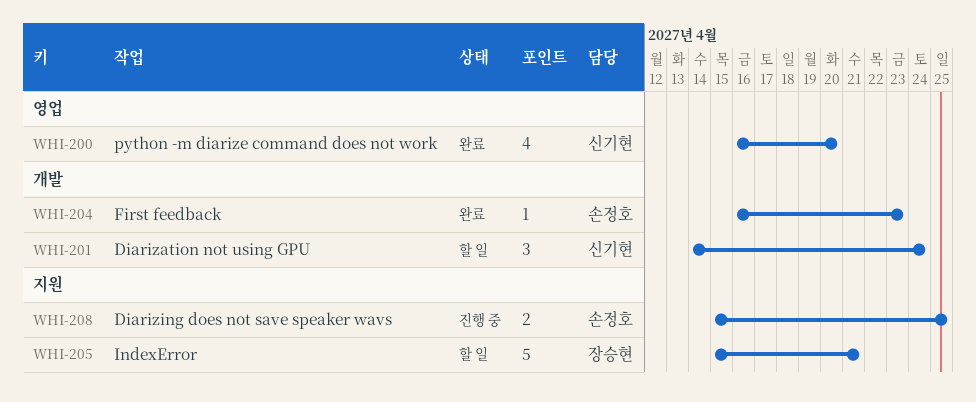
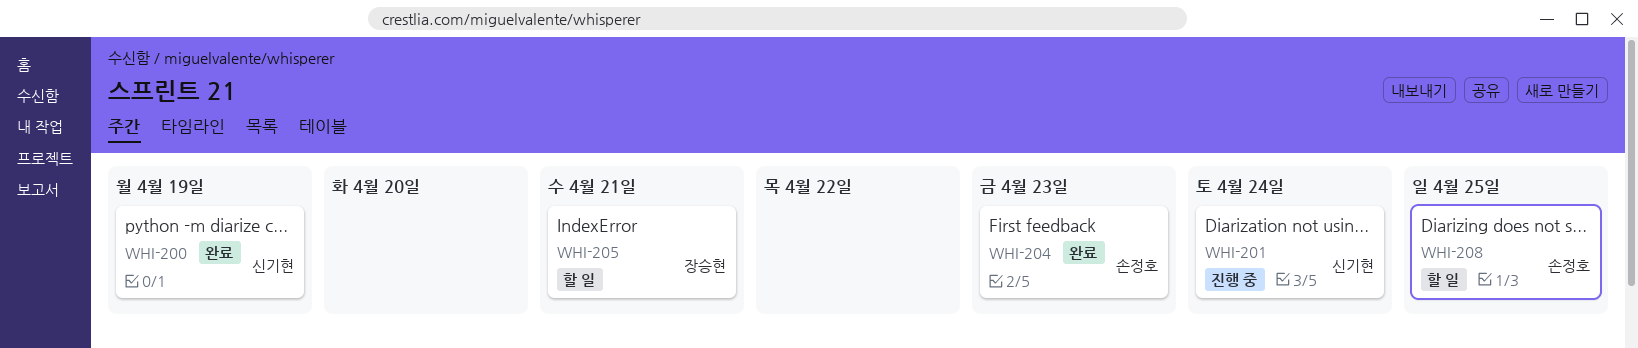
WHI-200, due: Apr 20 -> Apr 19
WHI-201, status: 할 일 -> 진행 중
WHI-208, status: 진행 중 -> 할 일

